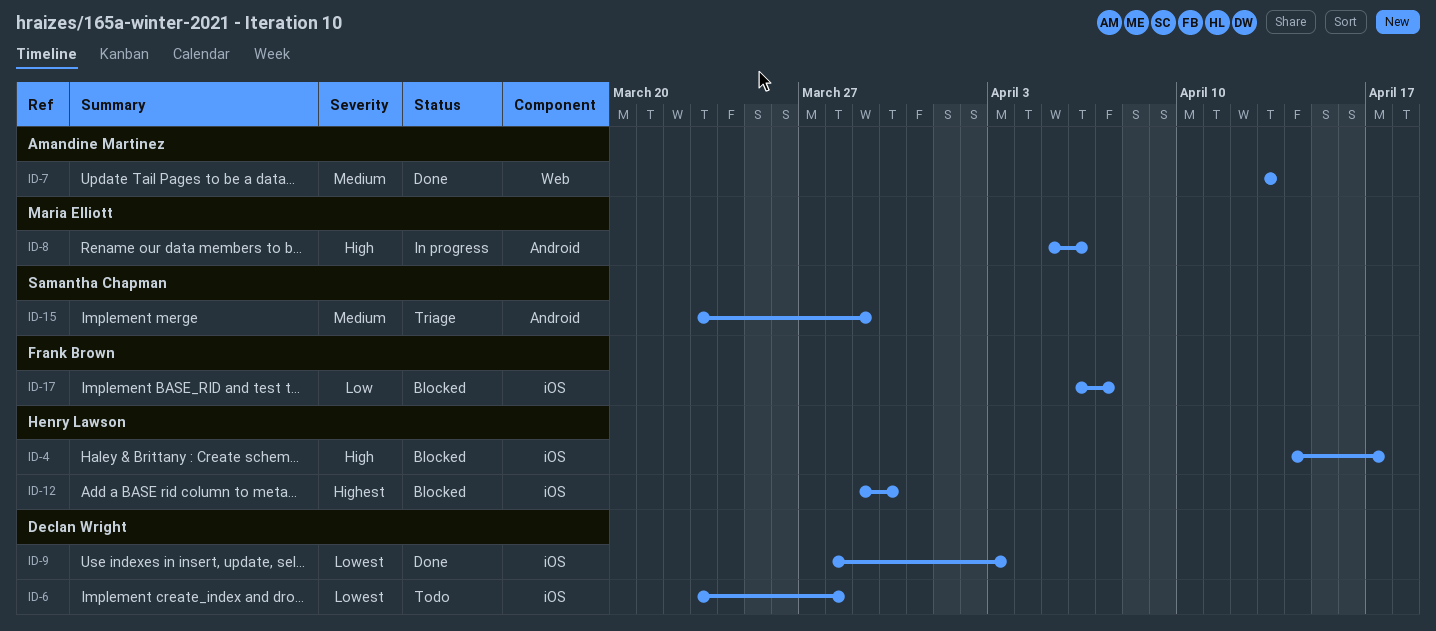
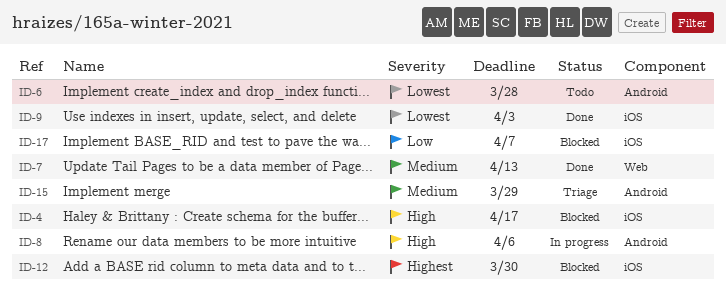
ID-6, label: iOS -> Android

